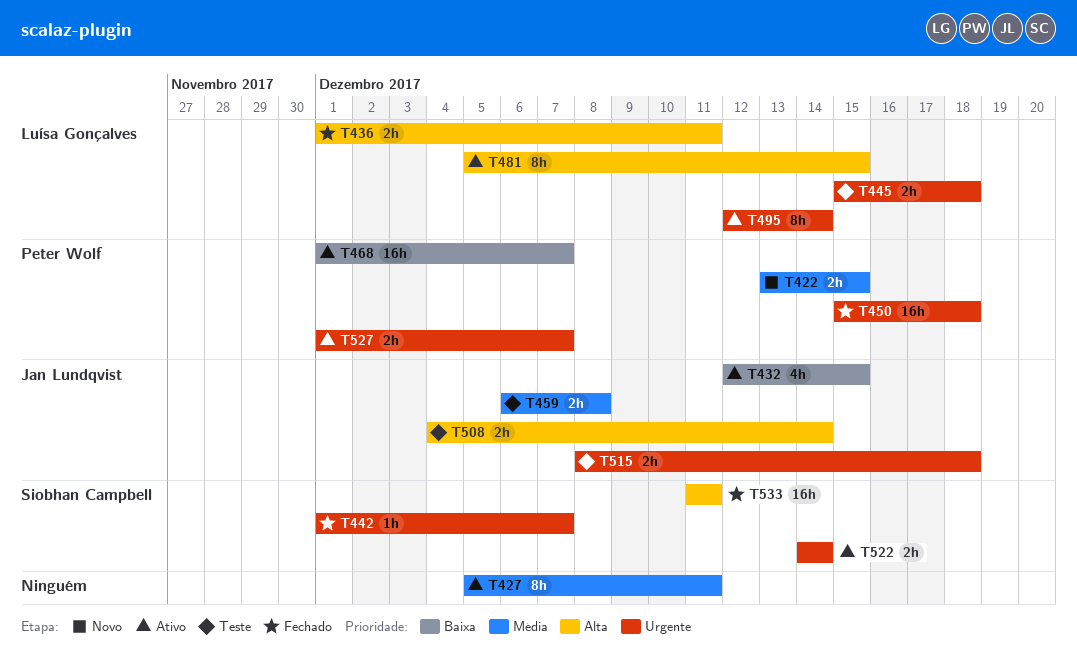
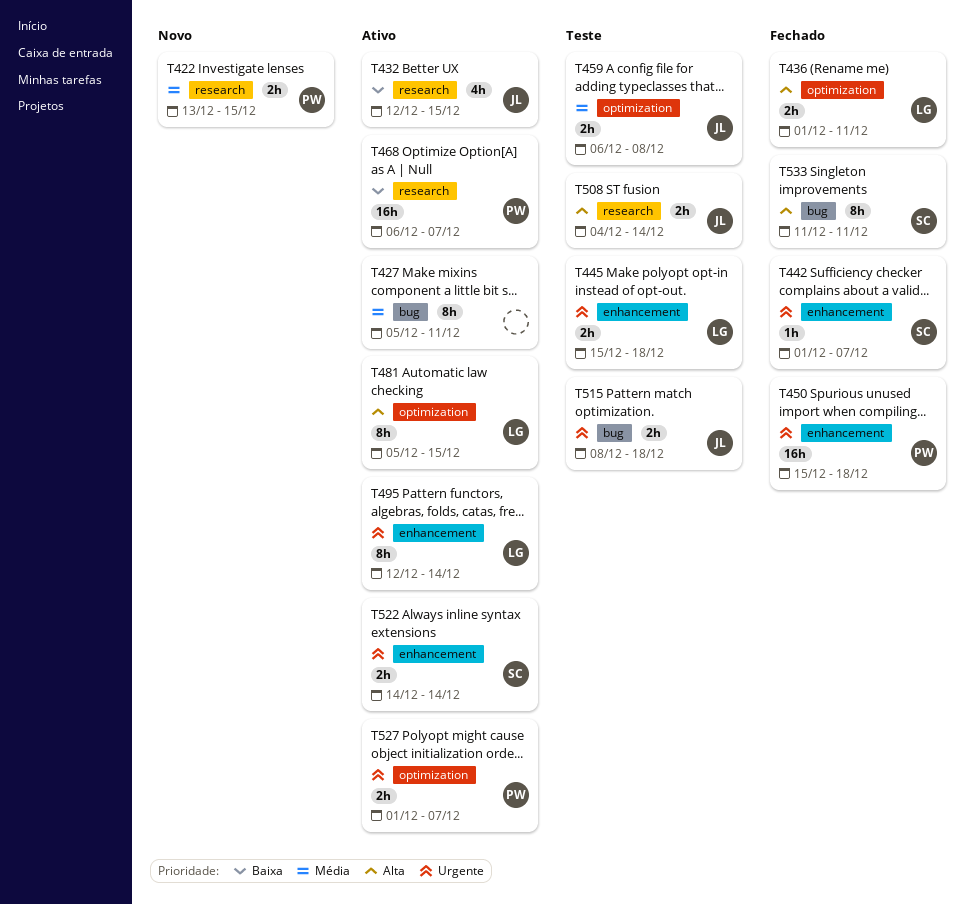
T468, start: Dec 1 -> Dec 6
T533, estimate: 16h -> 8h

